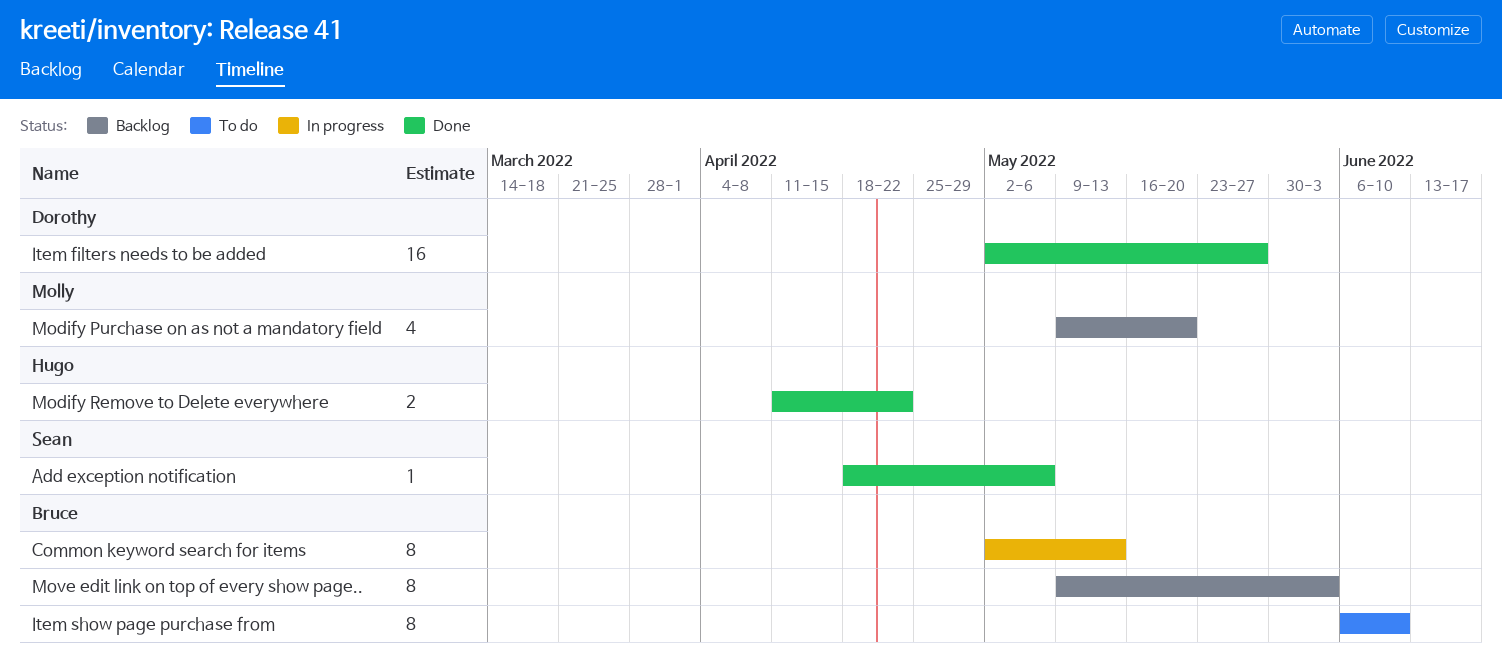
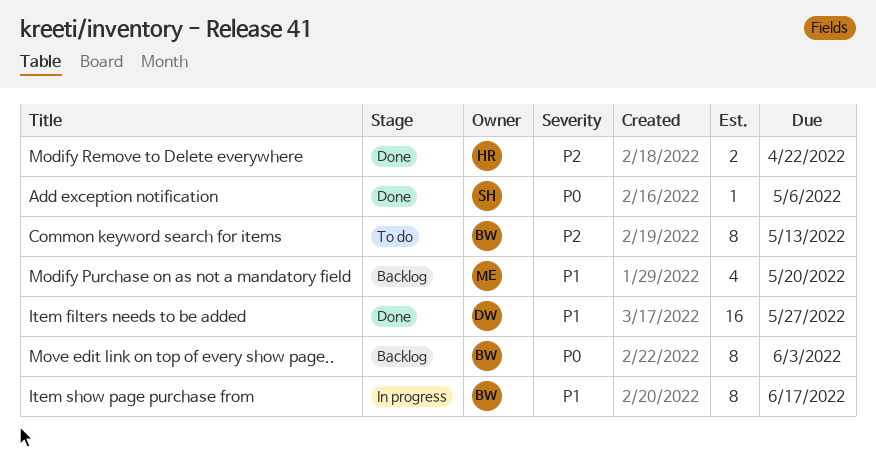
Common keyword search for items, status: In progress -> To do
Item show page purchase from, status: To do -> In progress
Item show page purchase from, due: Jun 10 -> Jun 17

